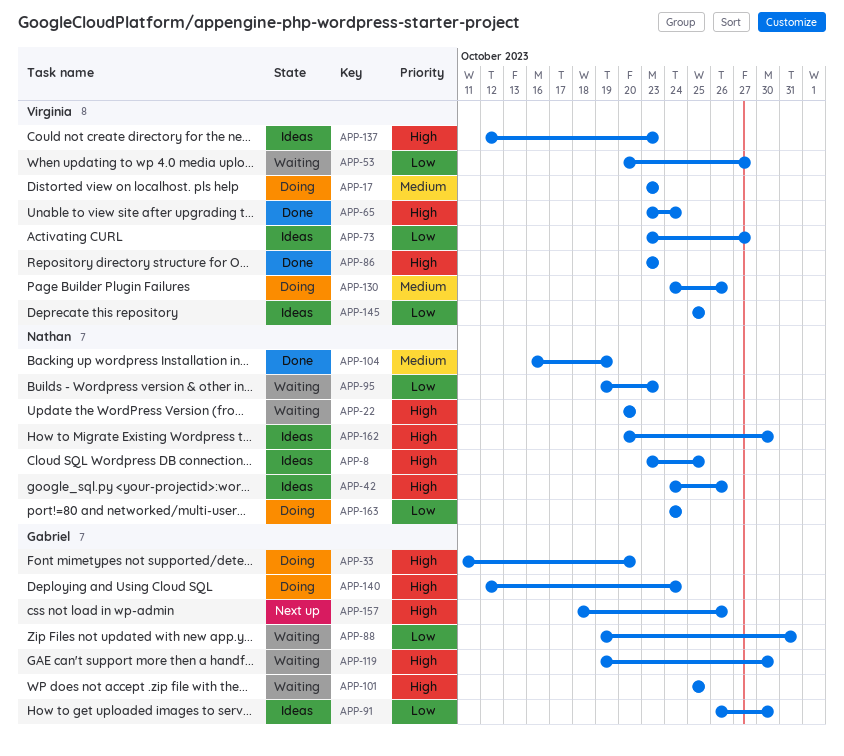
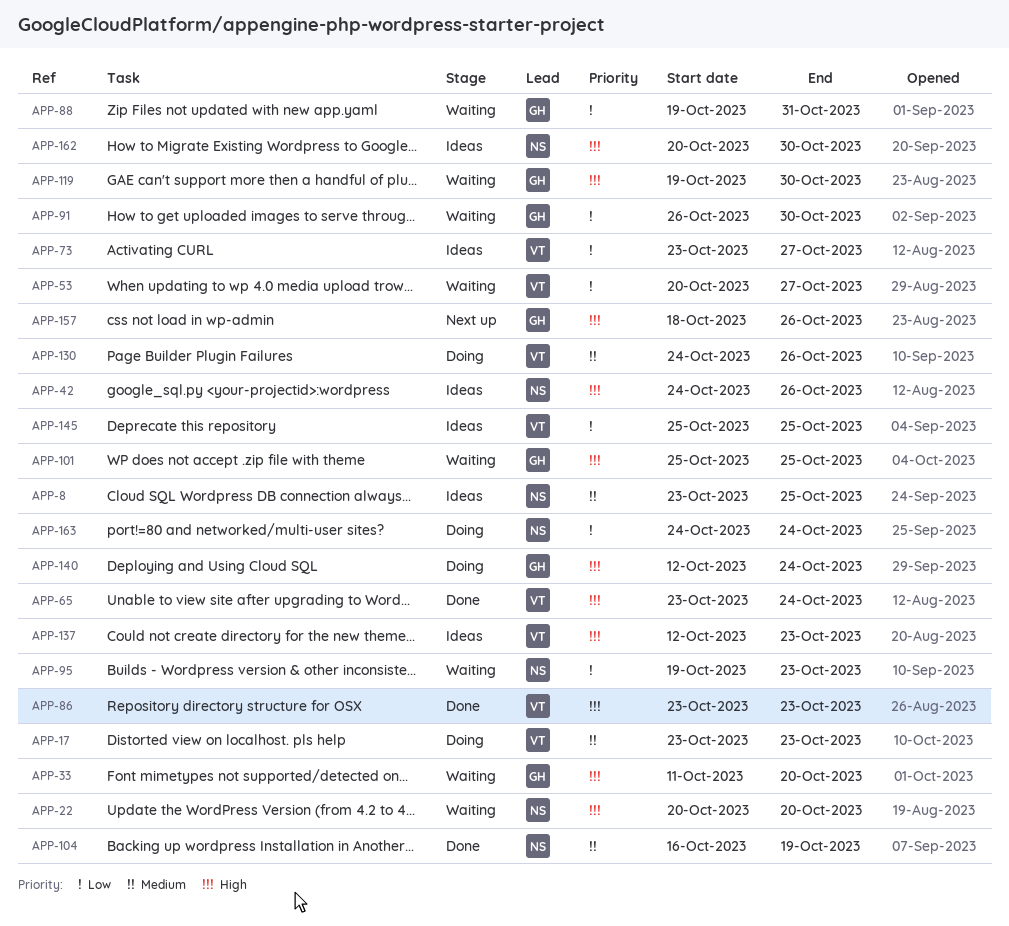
APP-8, priority: High -> Medium
APP-33, status: Doing -> Waiting
APP-91, status: Ideas -> Waiting

